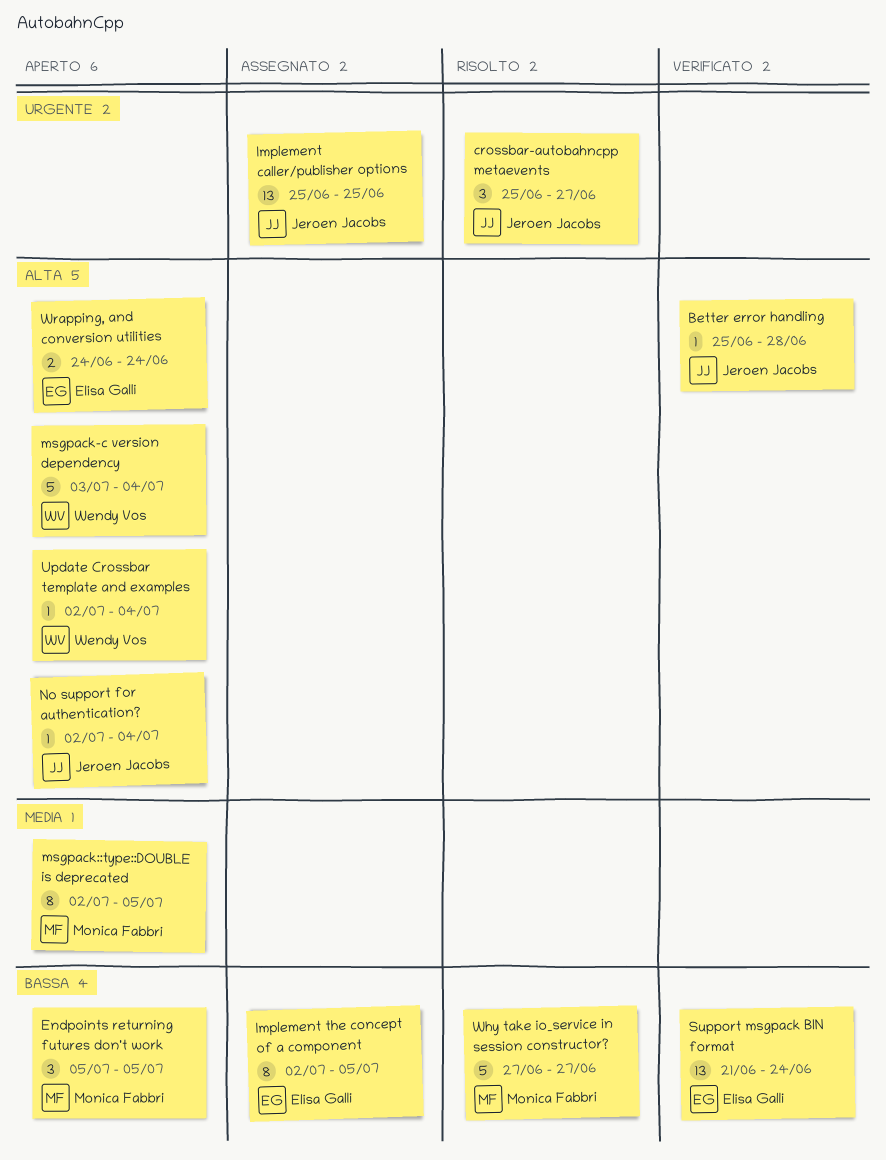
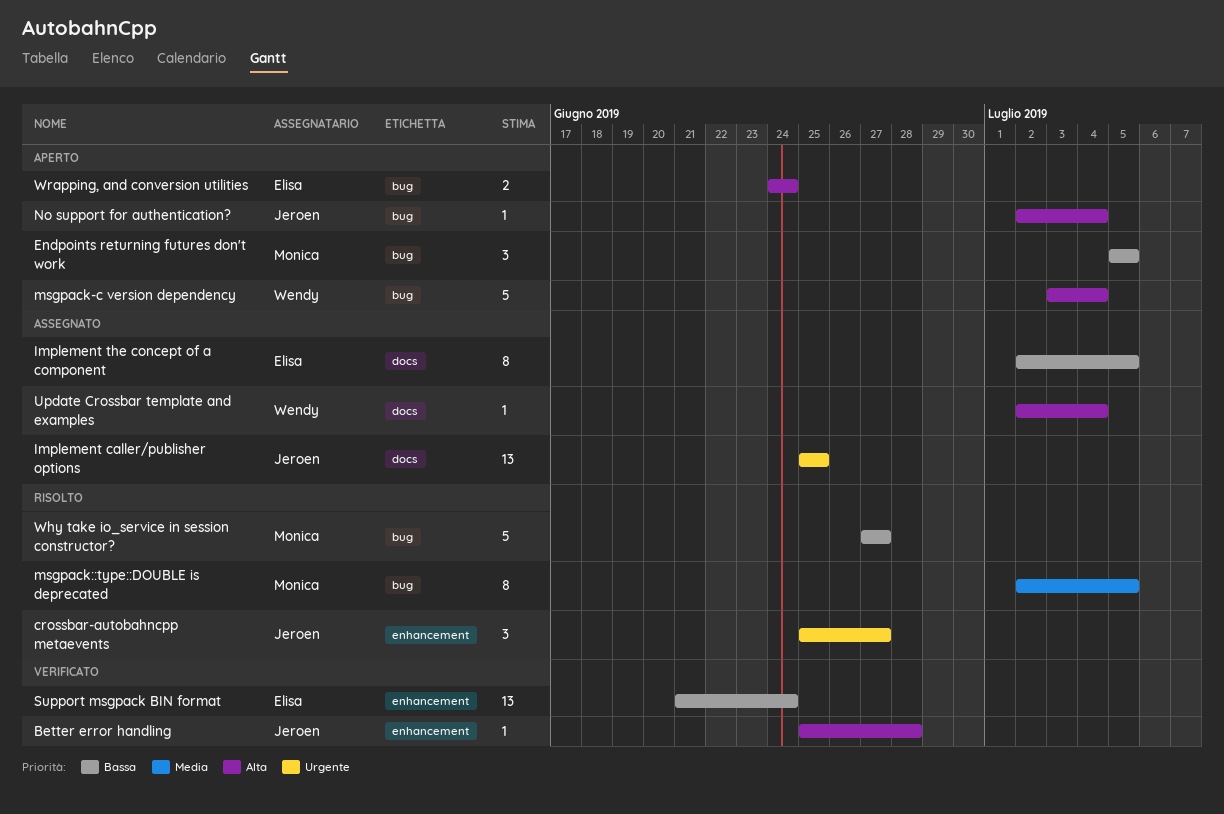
msgpack::type::DOUBLE is deprecated, status: Aperto -> Risolto
Update Crossbar template and examples, status: Aperto -> Assegnato

